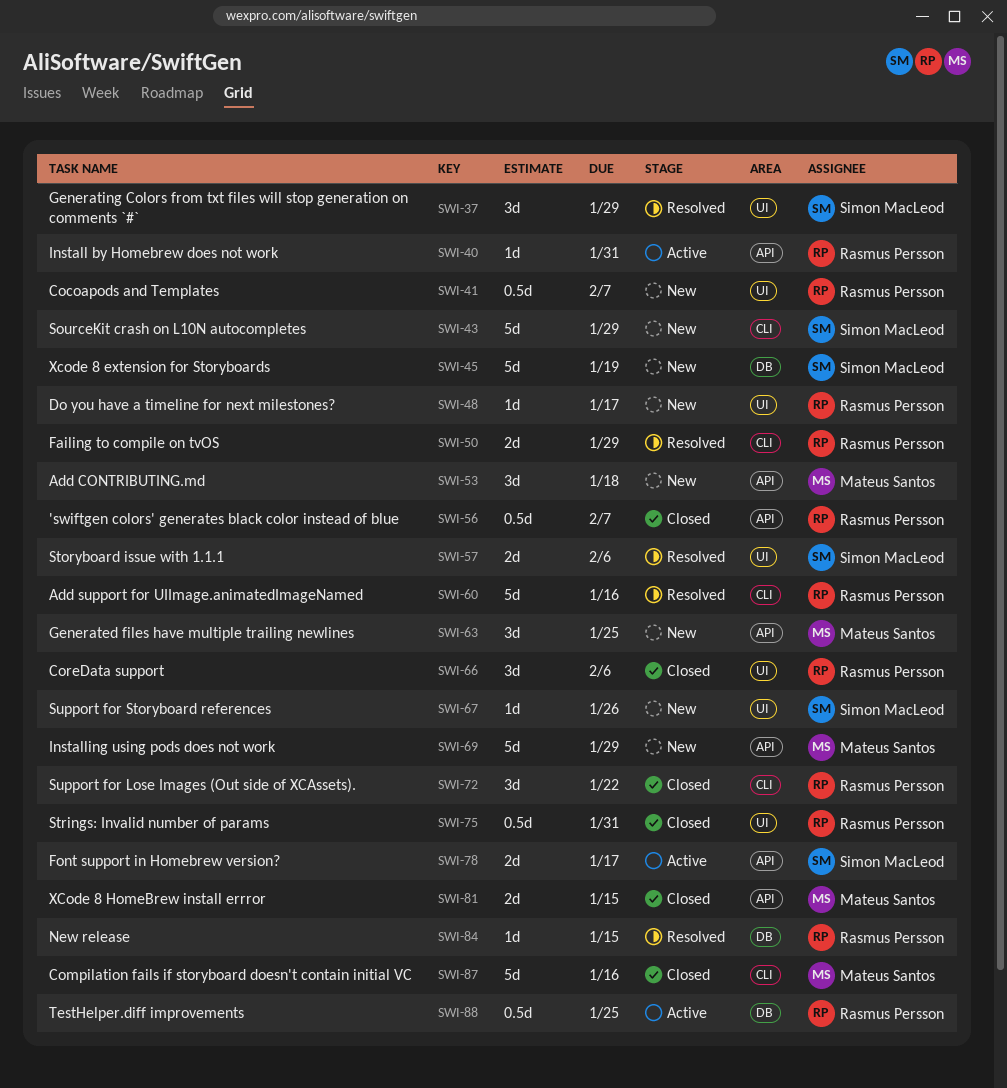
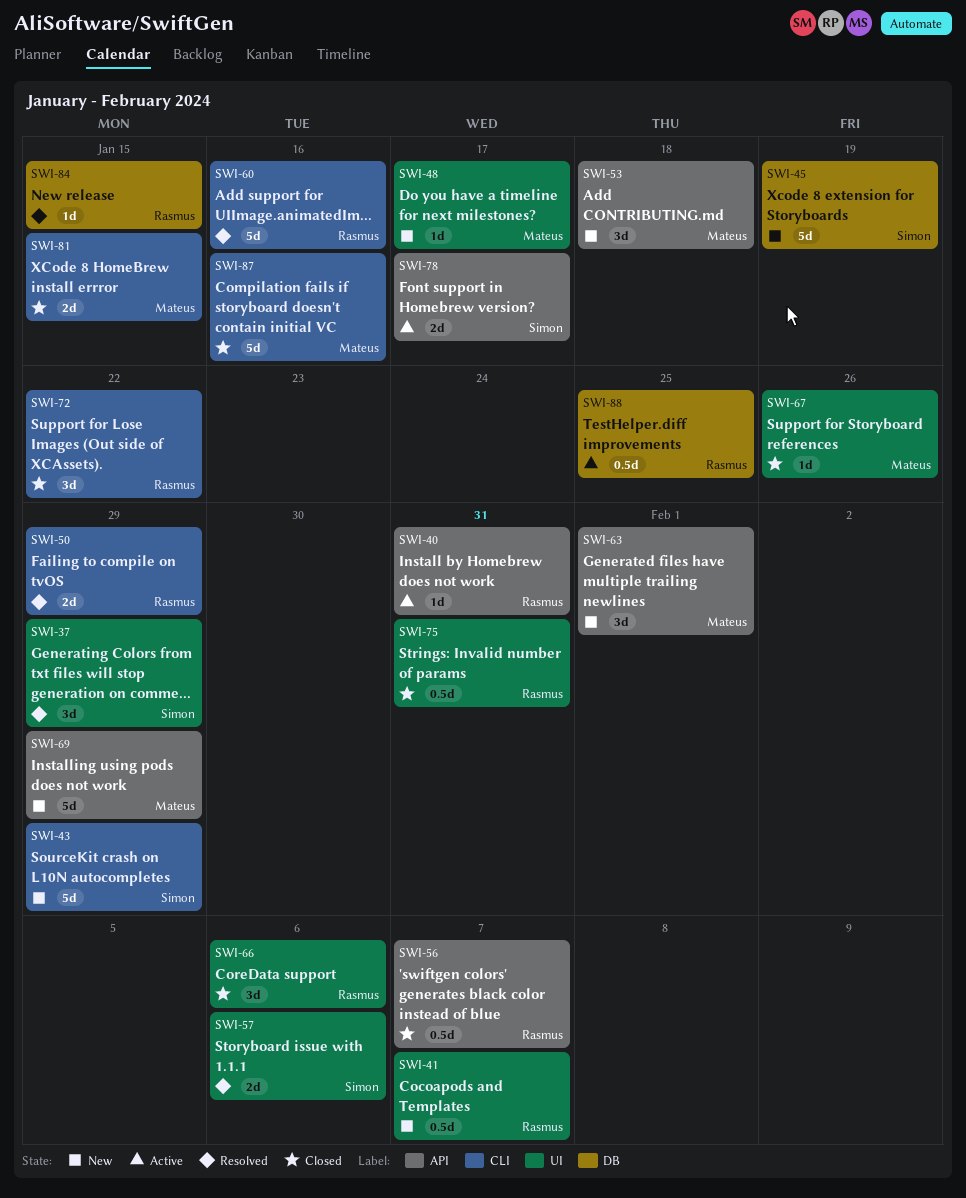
SWI-48, owner: Rasmus Persson -> Mateus Santos
SWI-63, due: Jan 25 -> Feb 1
SWI-67, status: New -> Closed
SWI-67, owner: Simon MacLeod -> Mateus Santos
SWI-81, label: API -> CLI

